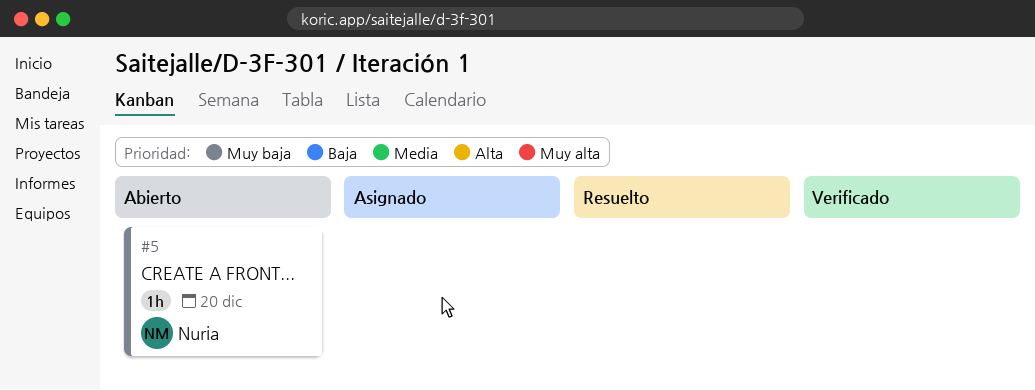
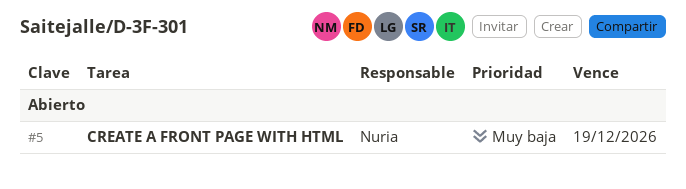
#5, due: Dec 20 -> Dec 19

